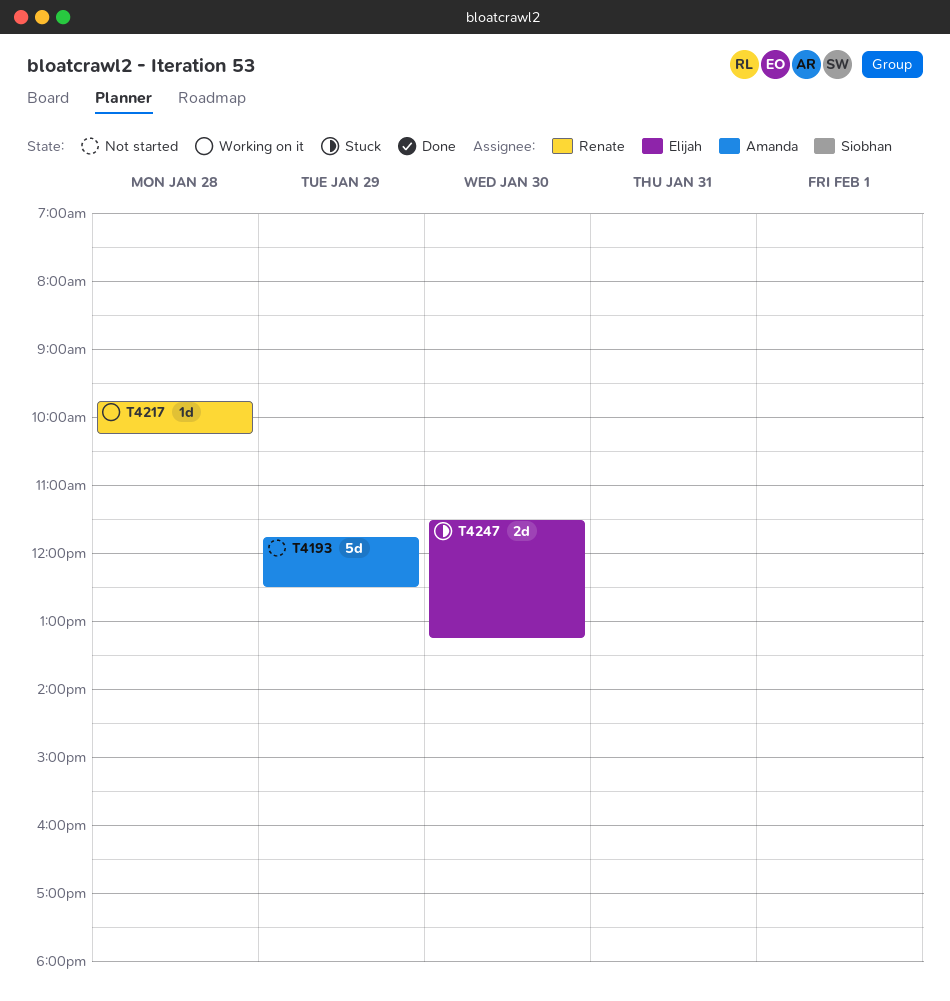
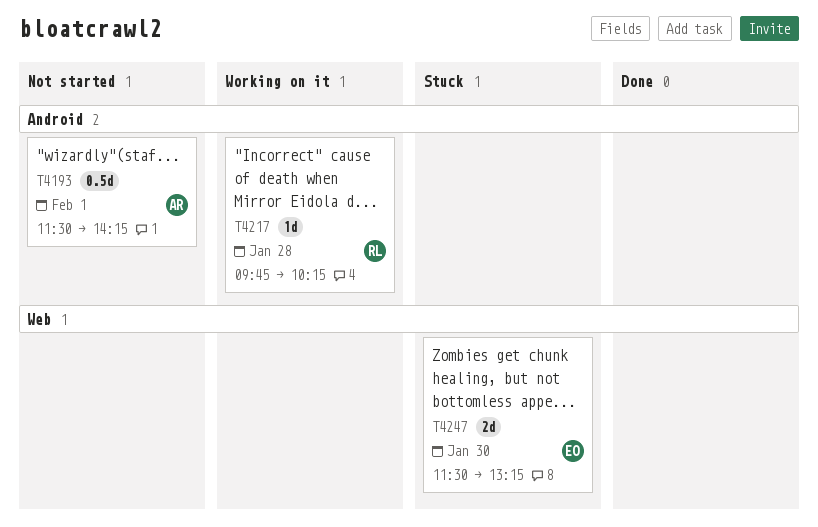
T4193, estimate: 5d -> 0.5d
T4193, day: Jan 29 -> Feb 1
T4193, begins: 11:45 -> 11:30
T4193, ends: 12:30 -> 14:15

